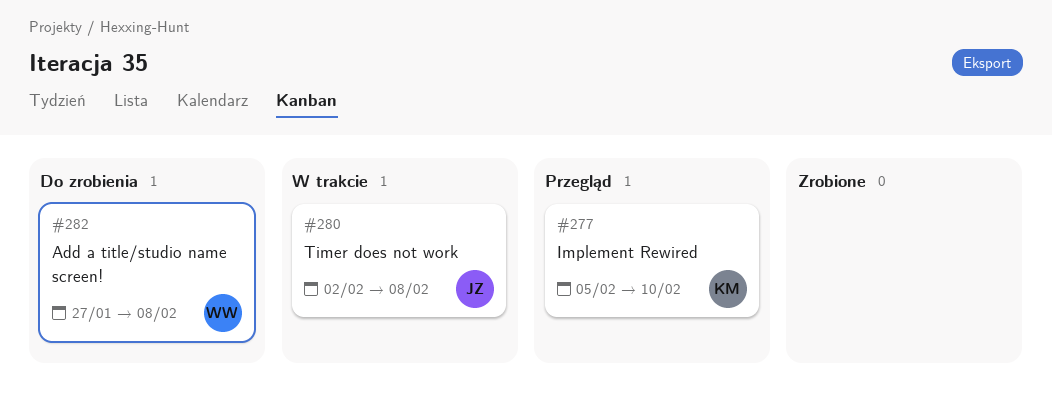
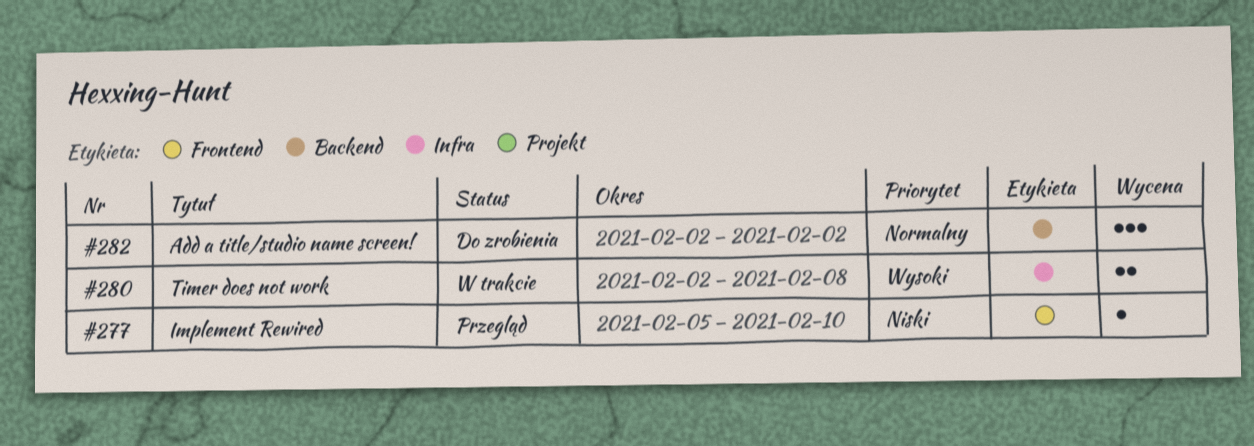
#282, start: Jan 27 -> Feb 2
#282, due: Feb 8 -> Feb 2

